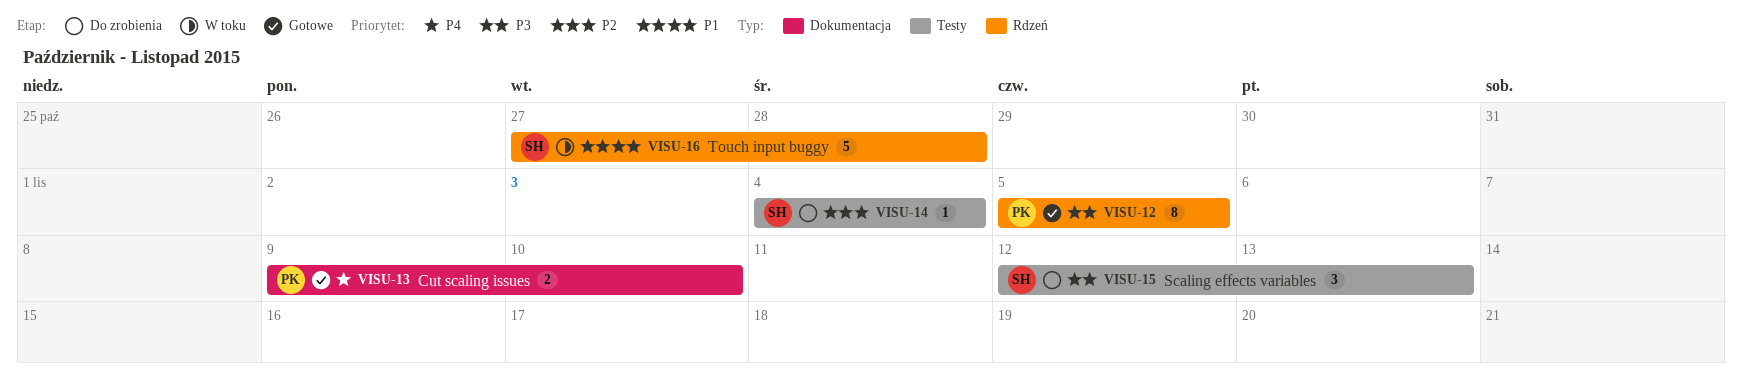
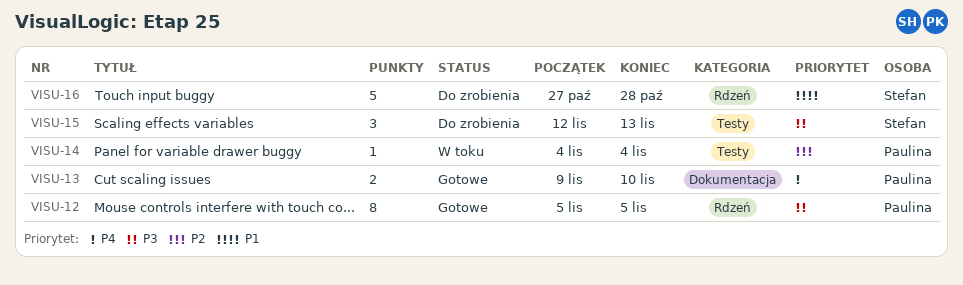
VISU-14, status: Do zrobienia -> W toku
VISU-14, owner: Stefan -> Paulina
VISU-16, status: W toku -> Do zrobienia

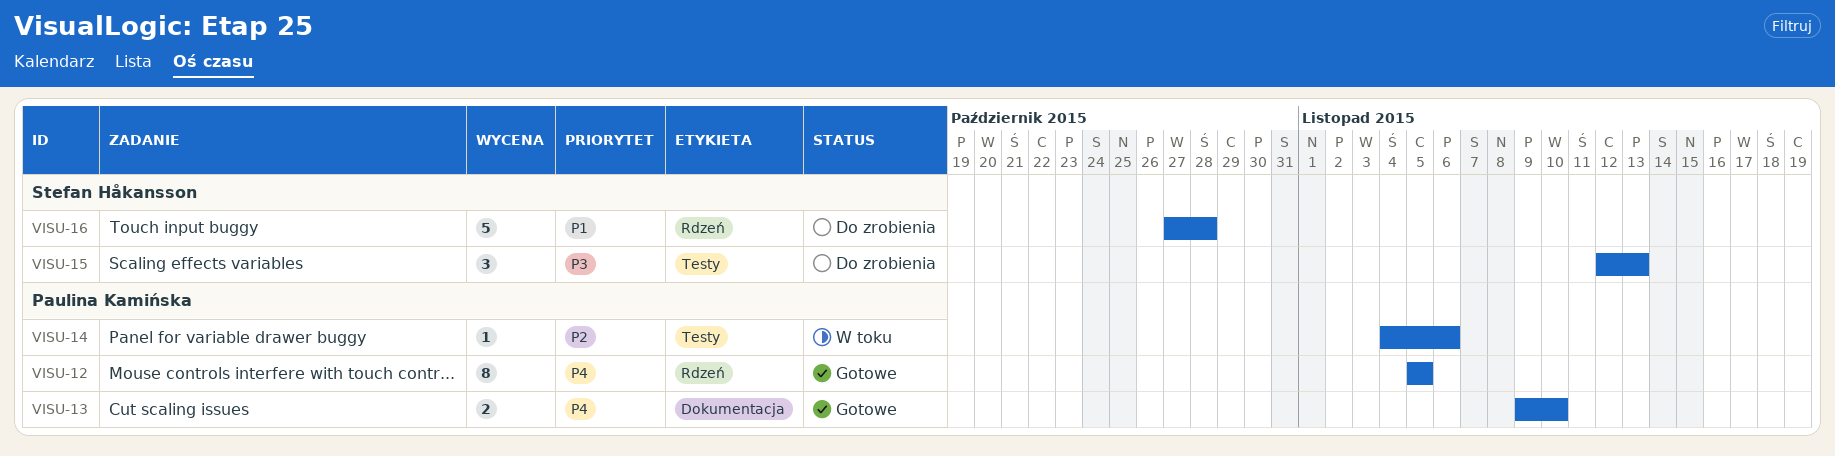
VISU-12, priority: P3 -> P4
VISU-14, due: Nov 4 -> Nov 6

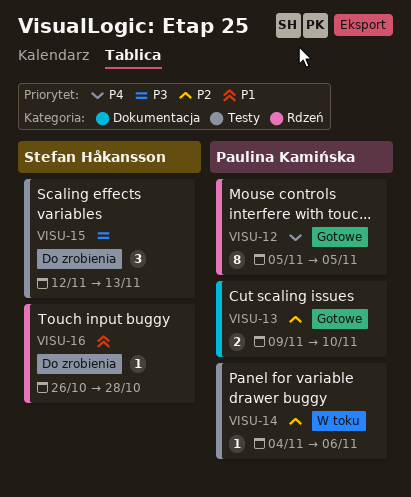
VISU-13, priority: P4 -> P2
VISU-16, estimate: 5 -> 1
VISU-16, start: Oct 27 -> Oct 26

